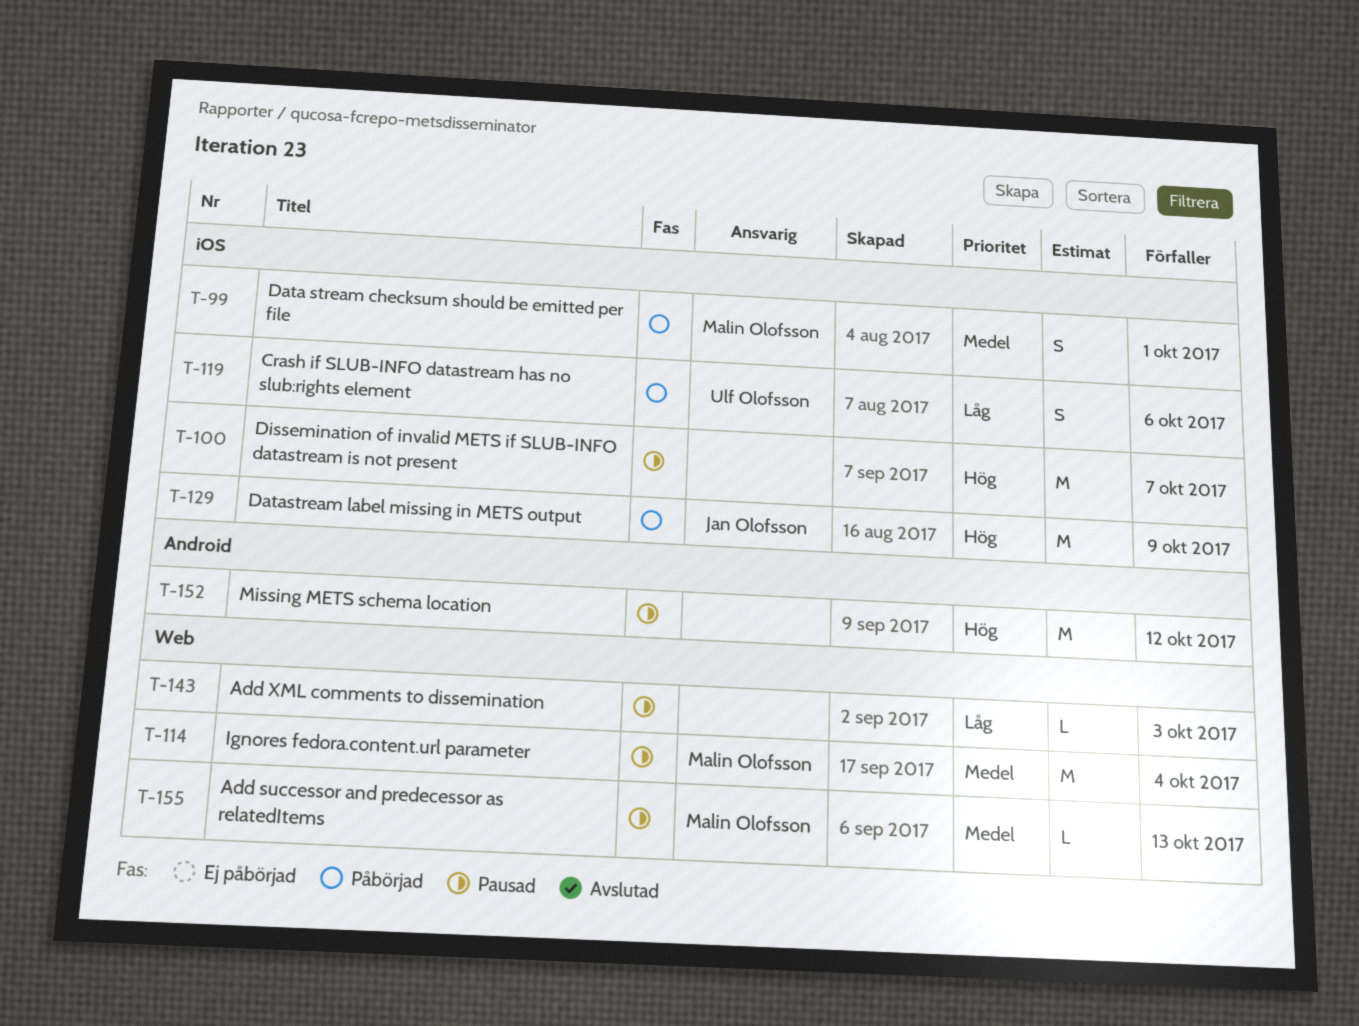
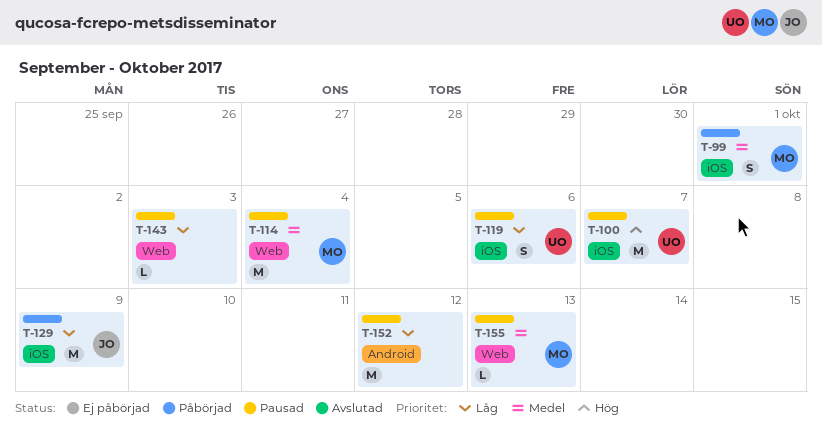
T-100, owner: none -> Ulf Olofsson
T-119, status: Påbörjad -> Pausad
T-129, priority: Hög -> Låg
T-152, priority: Hög -> Låg

